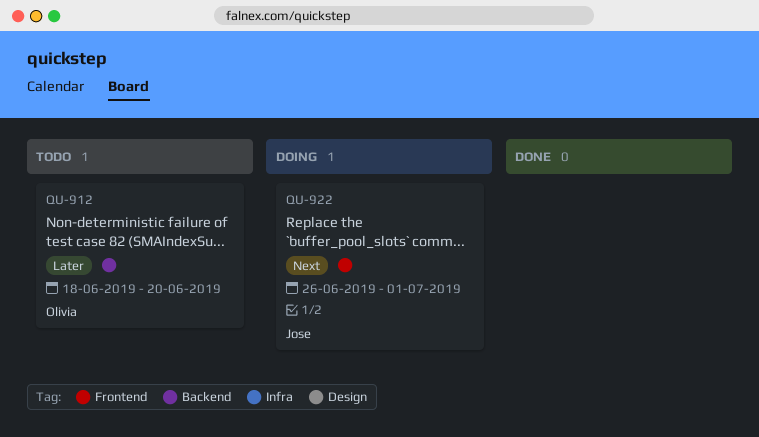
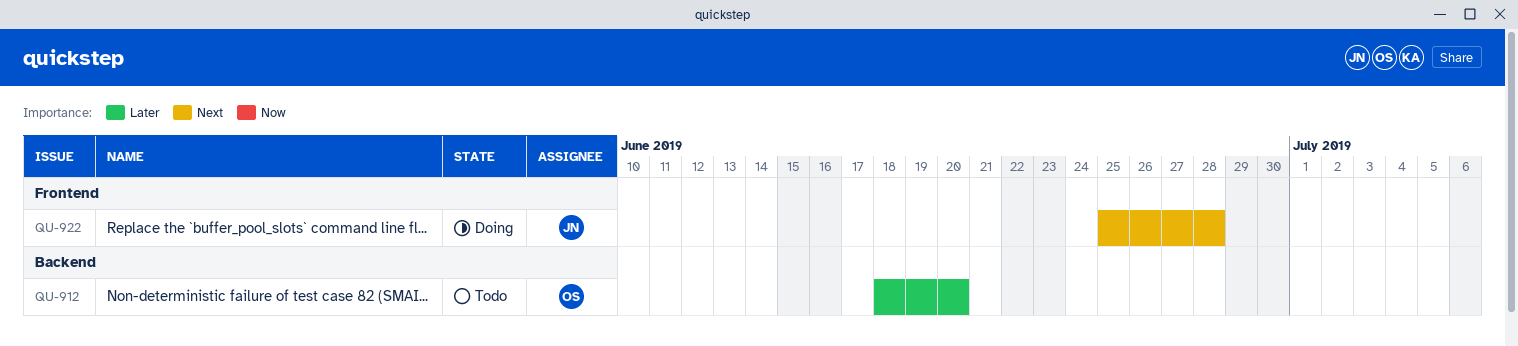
QU-922, start: Jun 26 -> Jun 25
QU-922, due: Jul 1 -> Jun 28

